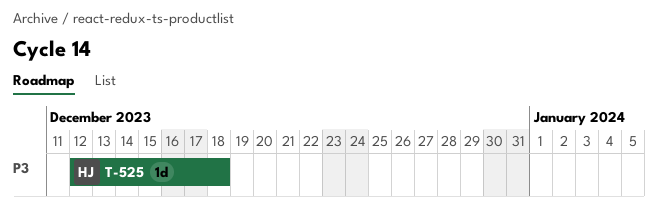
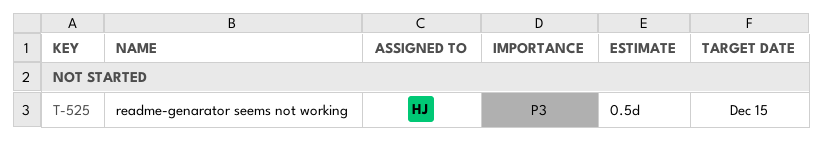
T-525, estimate: 1d -> 0.5d
T-525, due: Dec 18 -> Dec 15

